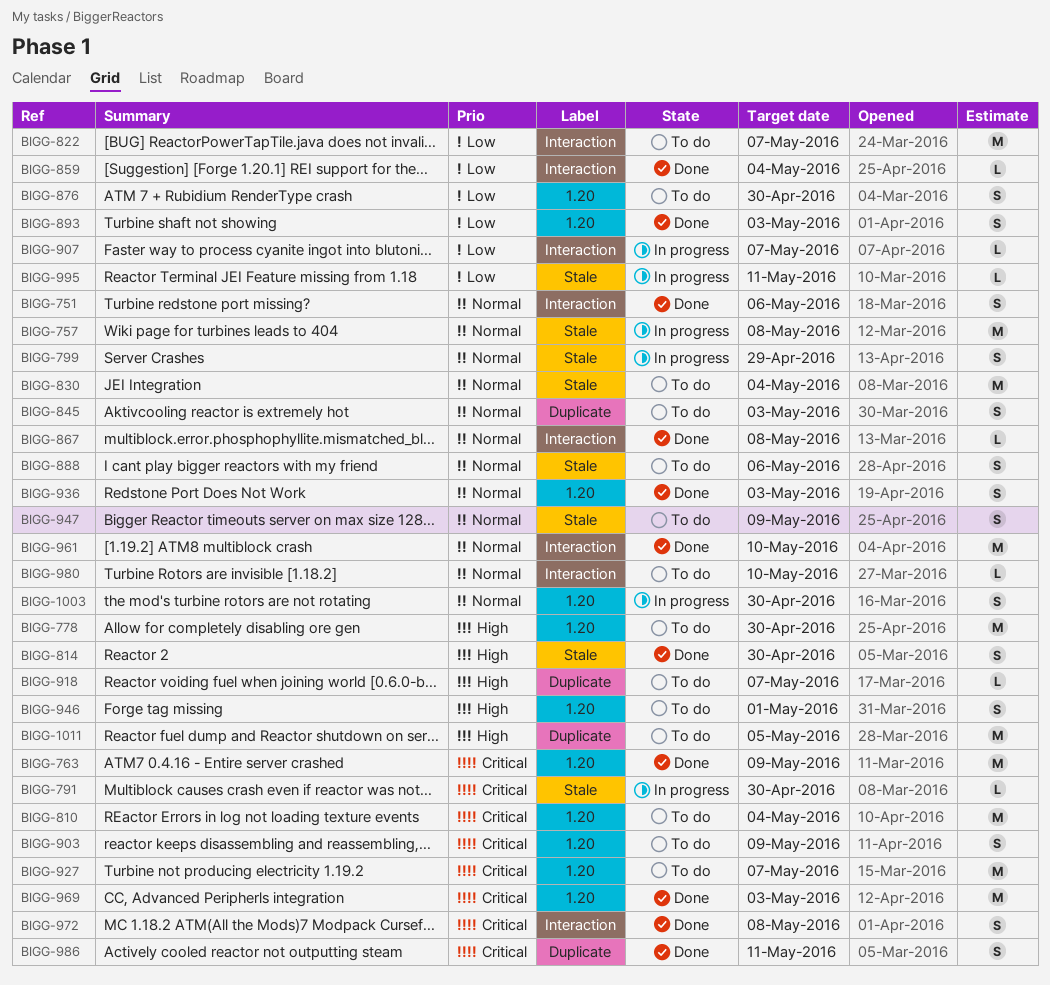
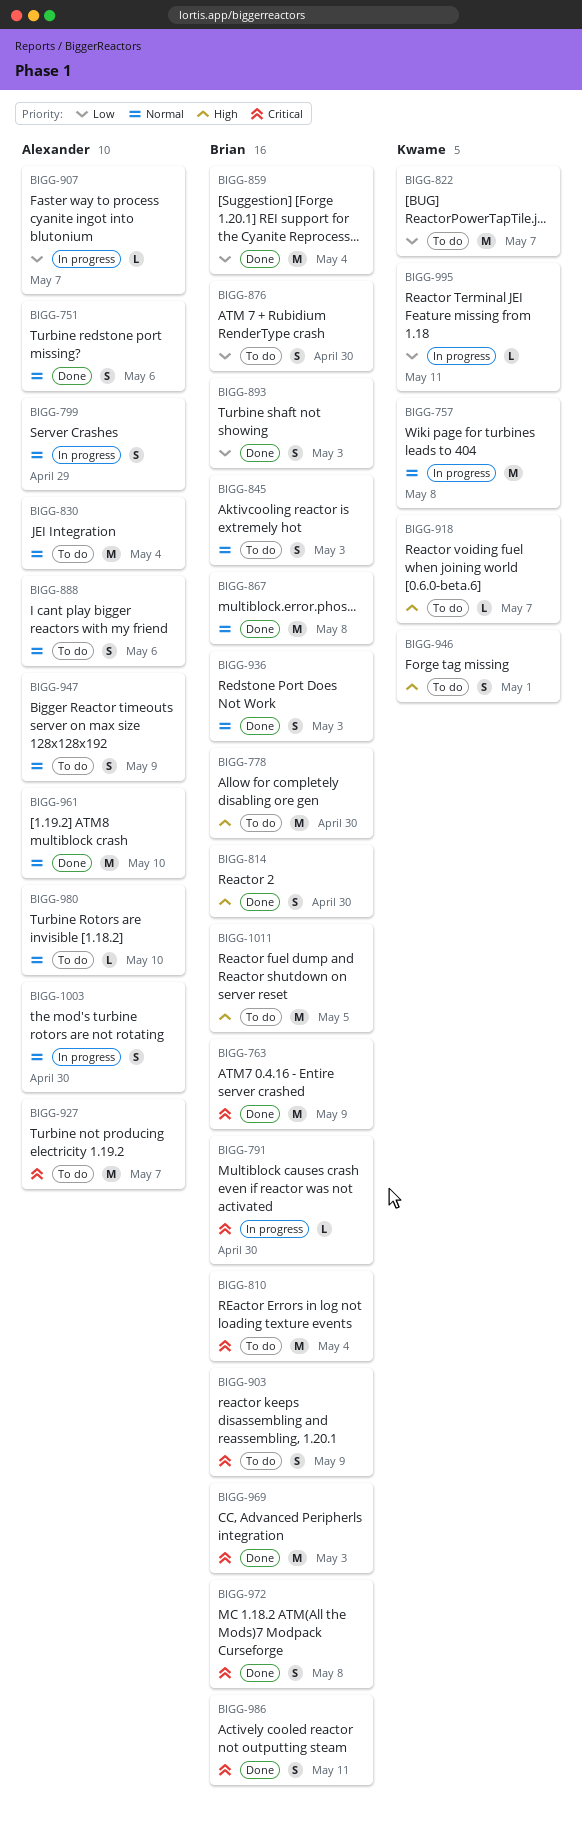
BIGG-859, estimate: L -> M
BIGG-867, estimate: L -> M

